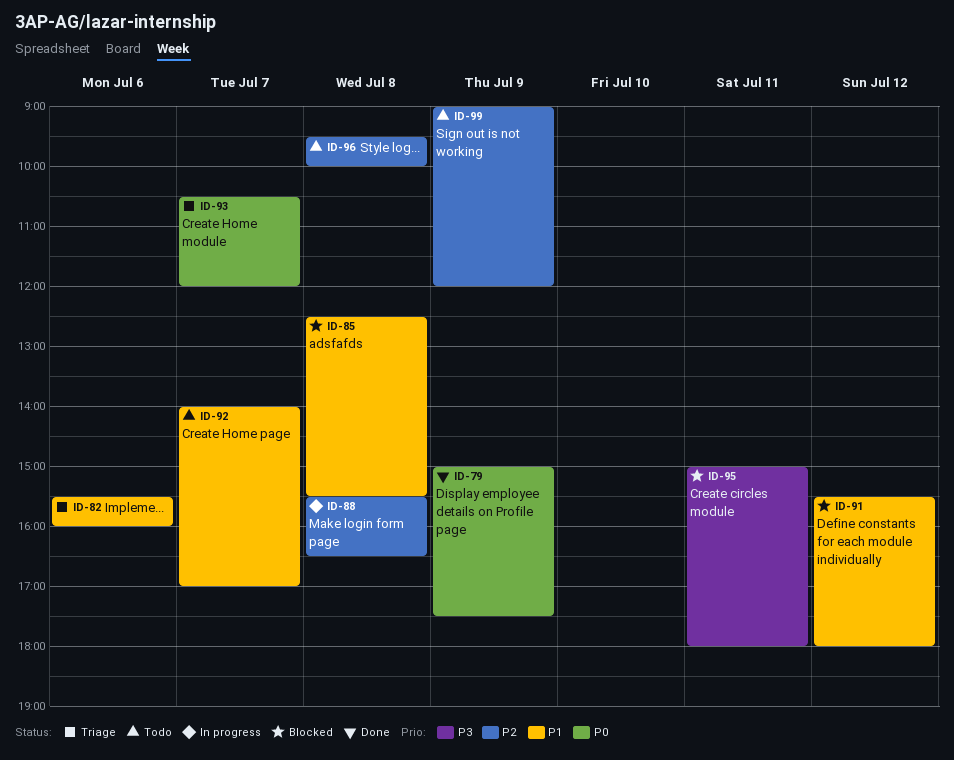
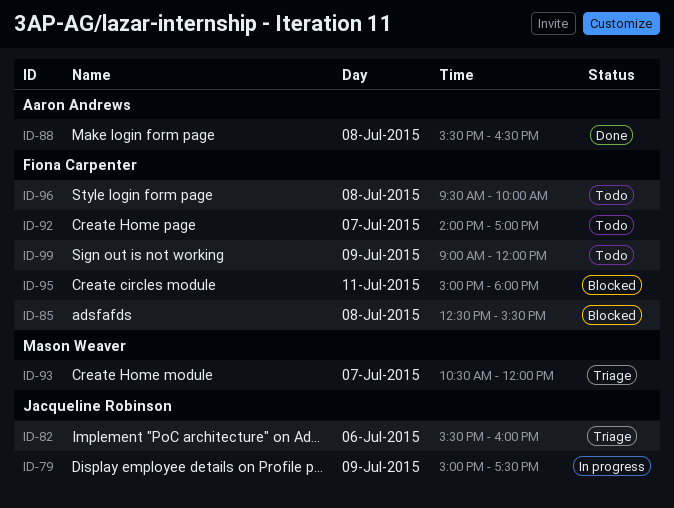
ID-79, status: Done -> In progress
ID-88, status: In progress -> Done
ID-91: present -> none

